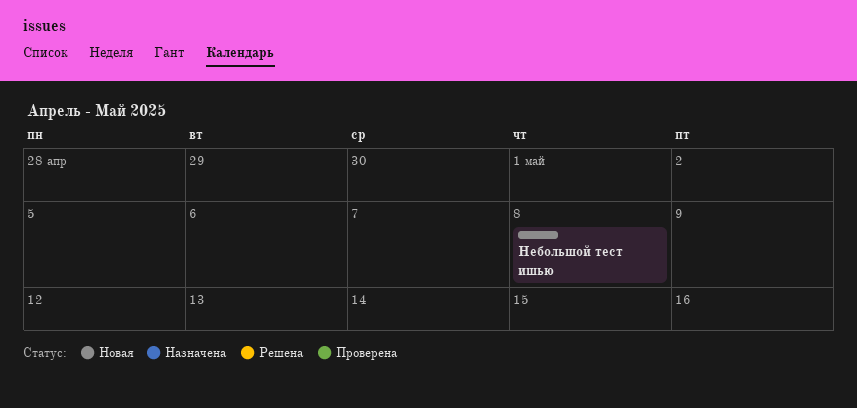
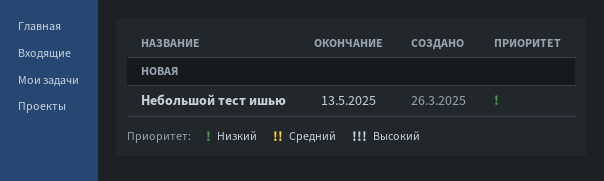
Небольшой тест ишью, due: May 8 -> May 13

